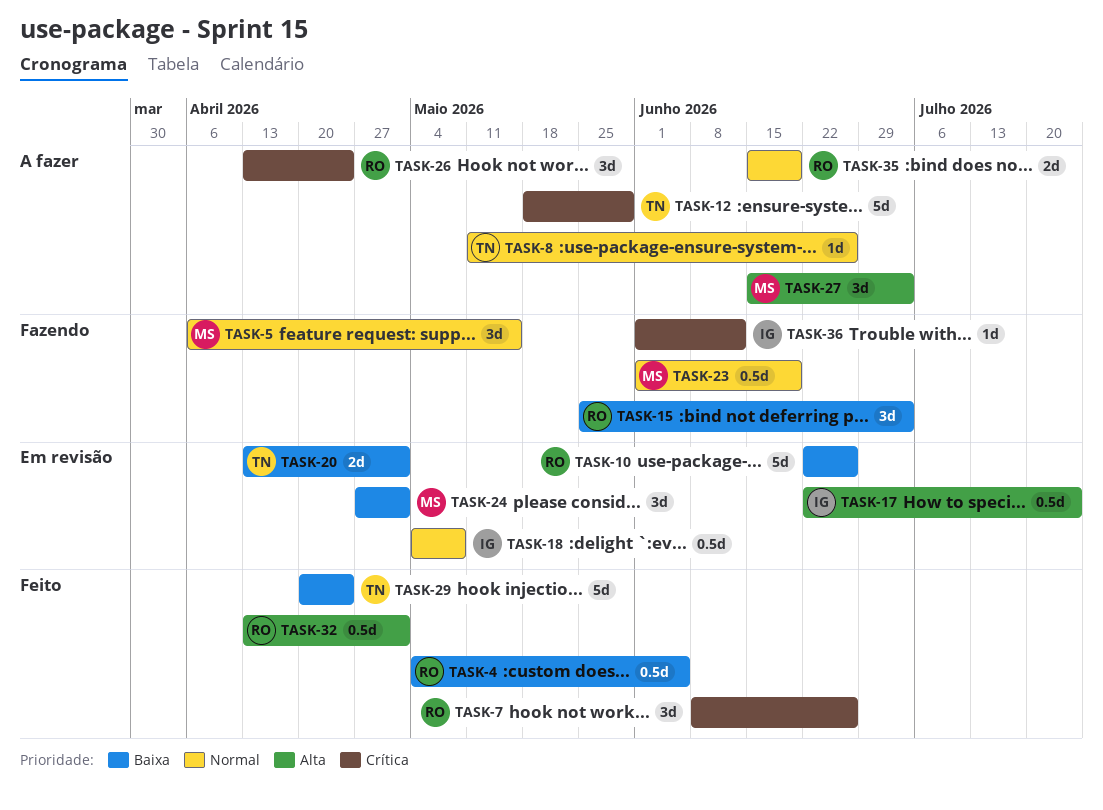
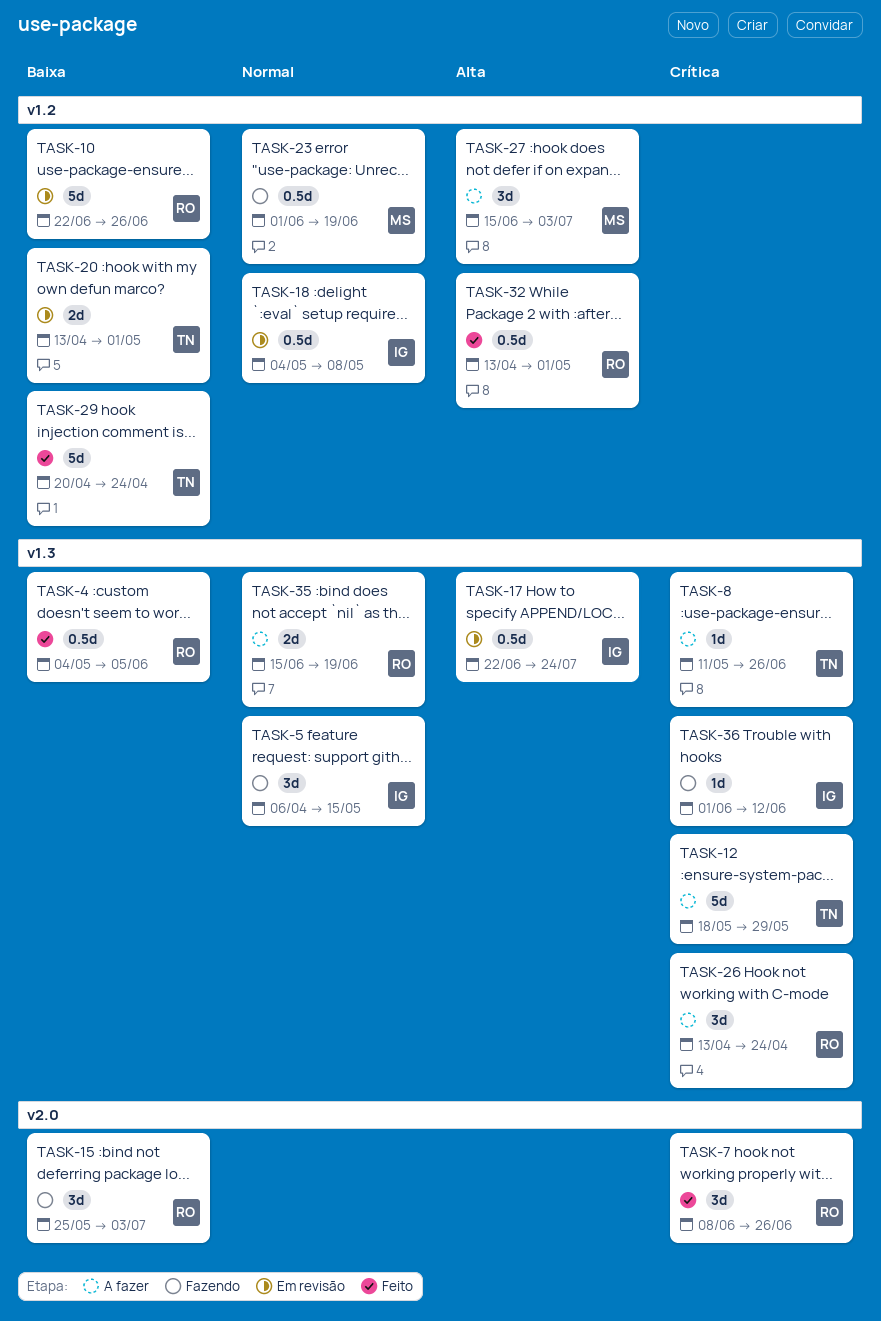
TASK-5, owner: MS -> IG
TASK-8, priority: Normal -> Crítica
TASK-24: present -> none

